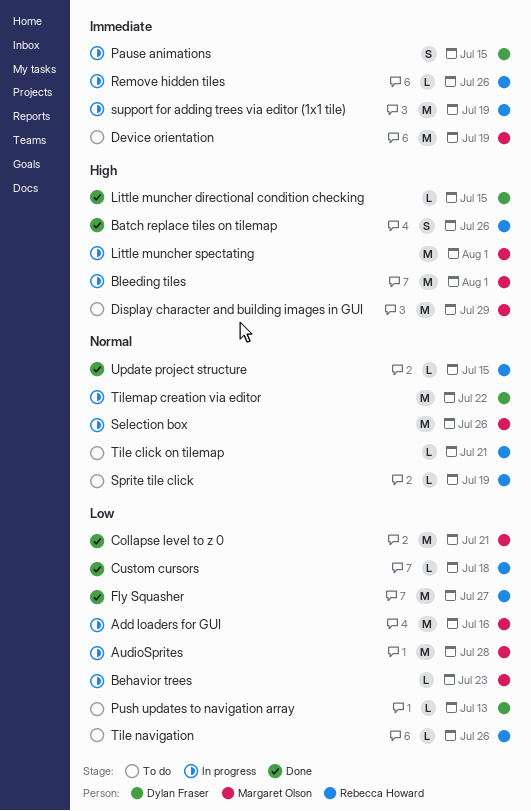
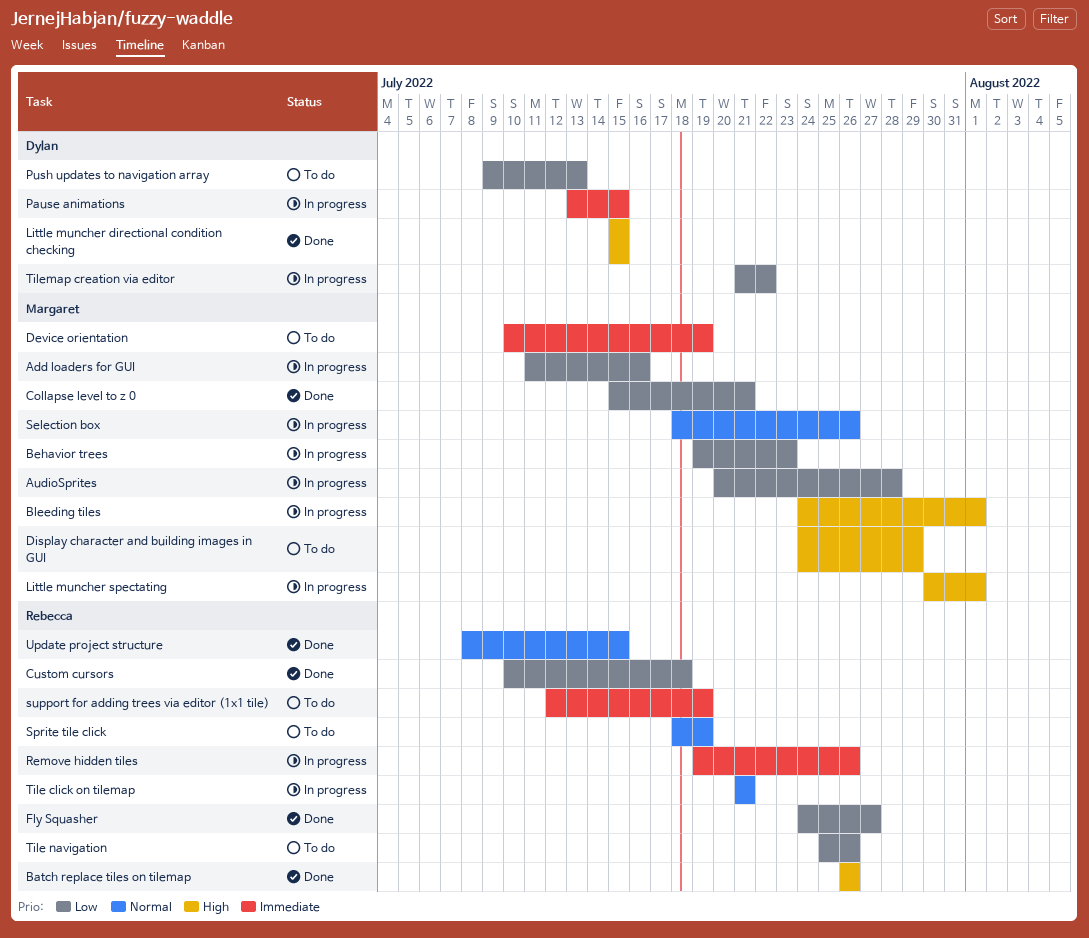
support for adding trees via editor (1x1 tile), status: In progress -> To do
Tile click on tilemap, status: To do -> In progress
Tilemap creation via editor, priority: Normal -> Low

